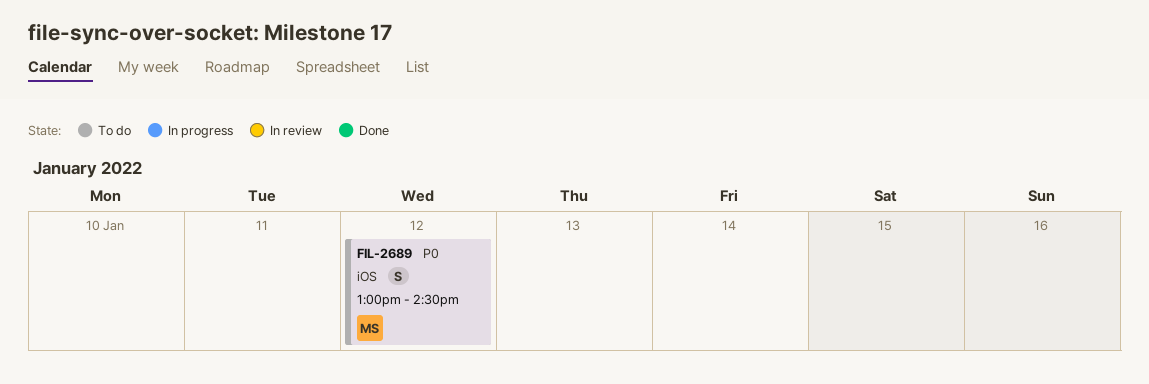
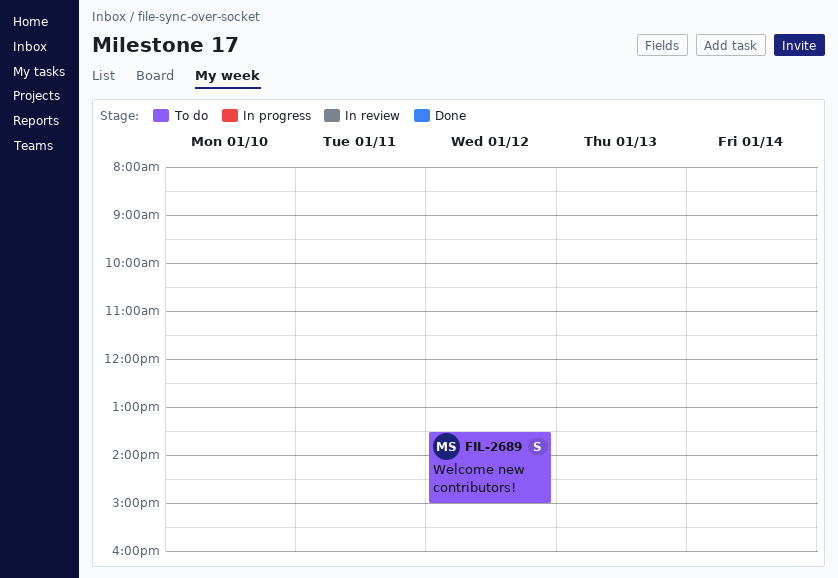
FIL-2689, begins: 13:00 -> 13:30
FIL-2689, ends: 14:30 -> 15:00

